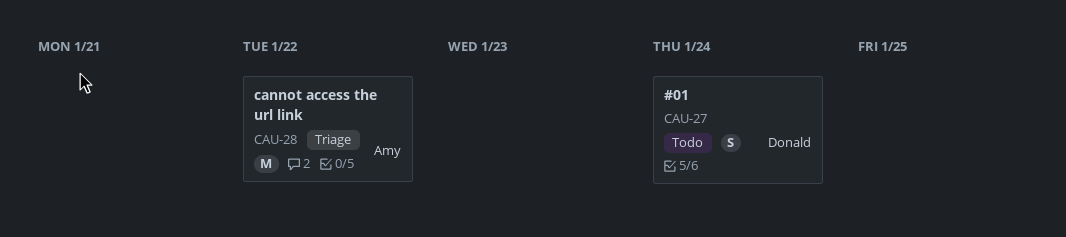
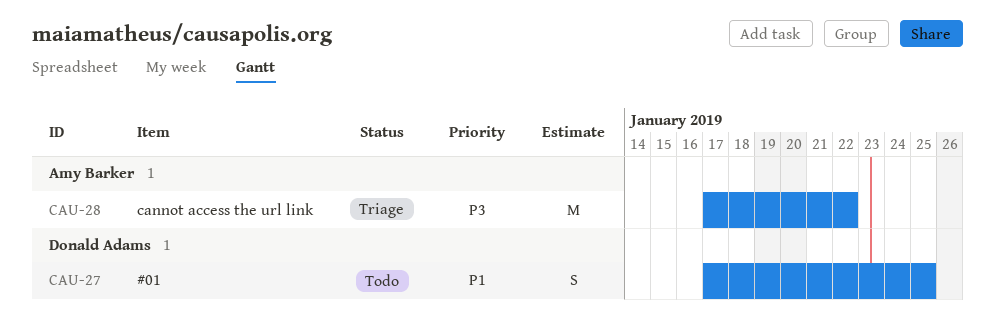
CAU-27, due: Jan 24 -> Jan 25

